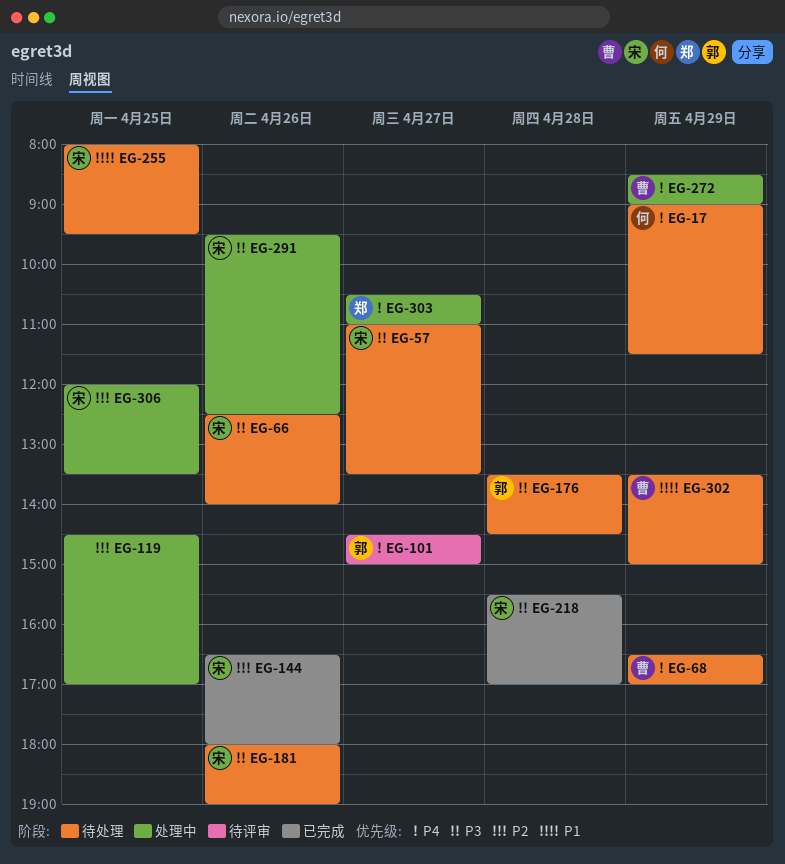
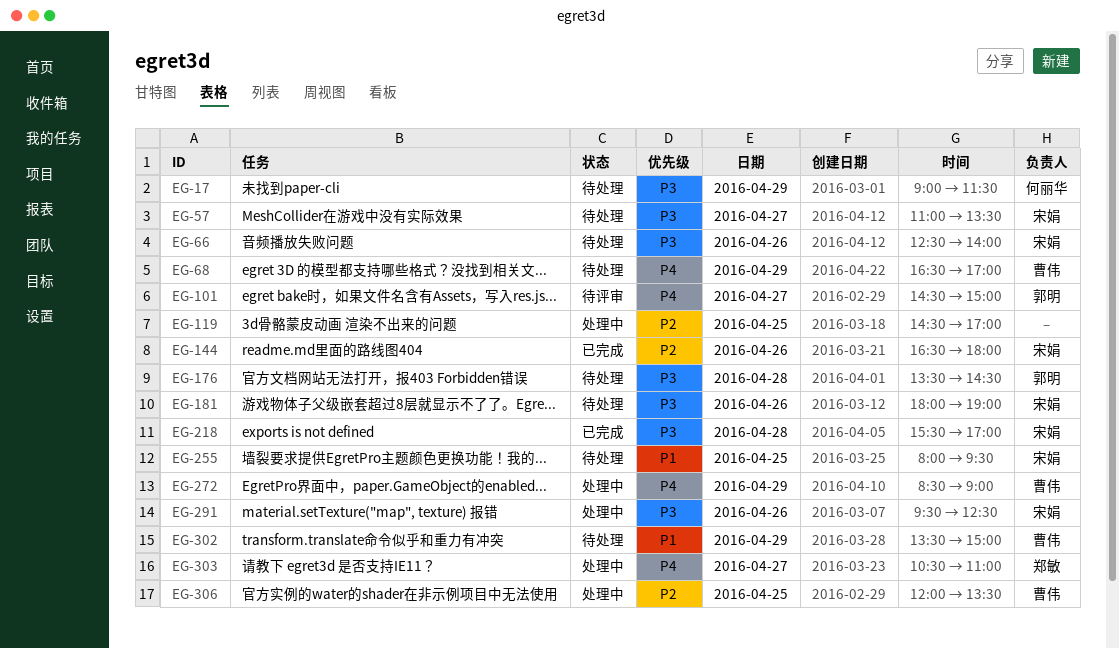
EG-17, priority: P4 -> P3
EG-306, owner: 宋娟 -> 曹伟

